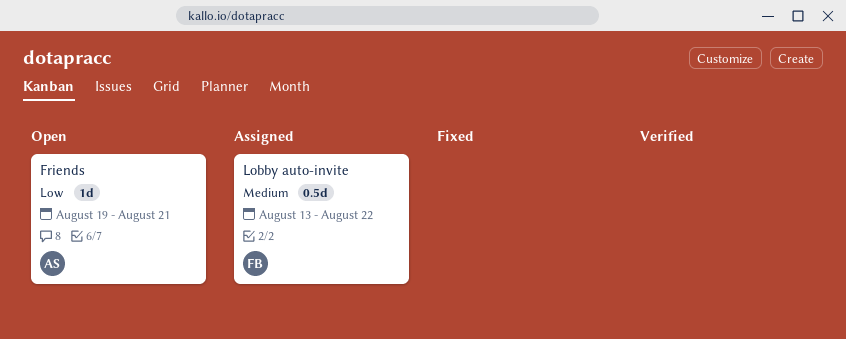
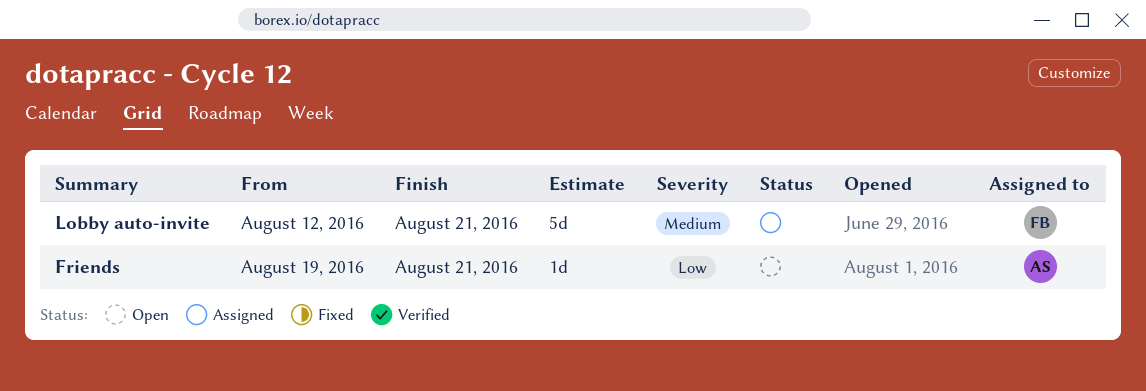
Lobby auto-invite, estimate: 0.5d -> 5d
Lobby auto-invite, start: Aug 13 -> Aug 12
Lobby auto-invite, due: Aug 22 -> Aug 21

